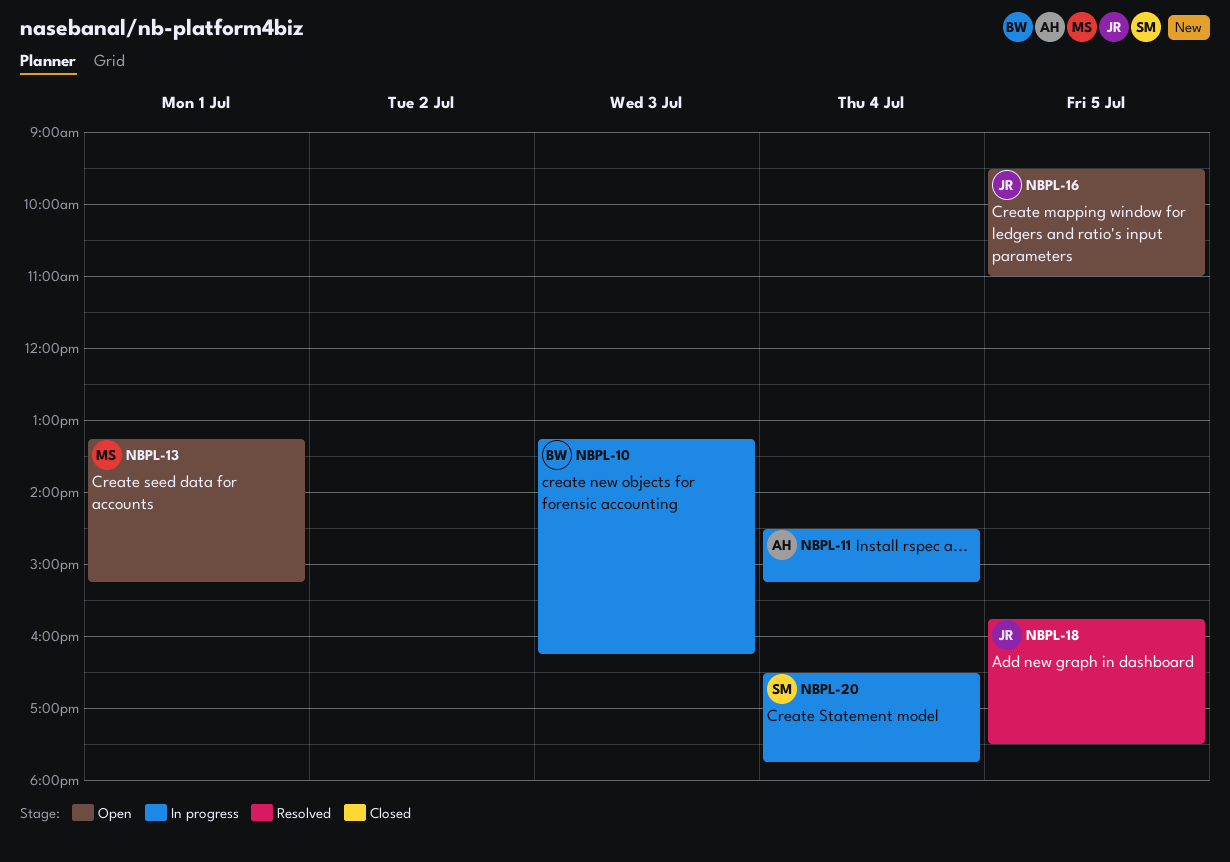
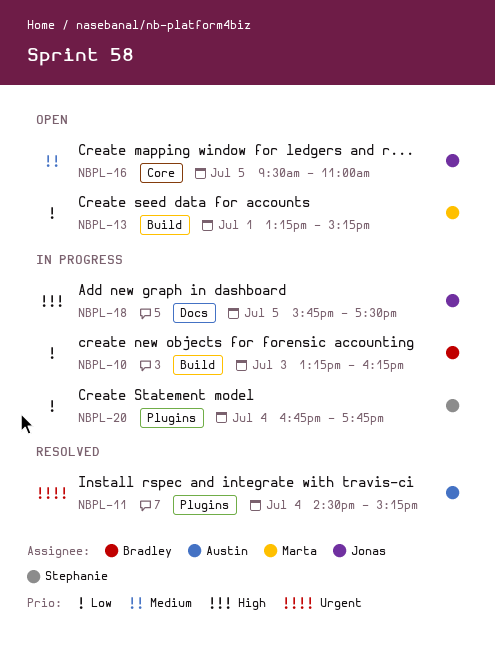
NBPL-11, status: In progress -> Resolved
NBPL-18, status: Resolved -> In progress
NBPL-20, begins: 16:30 -> 16:45

